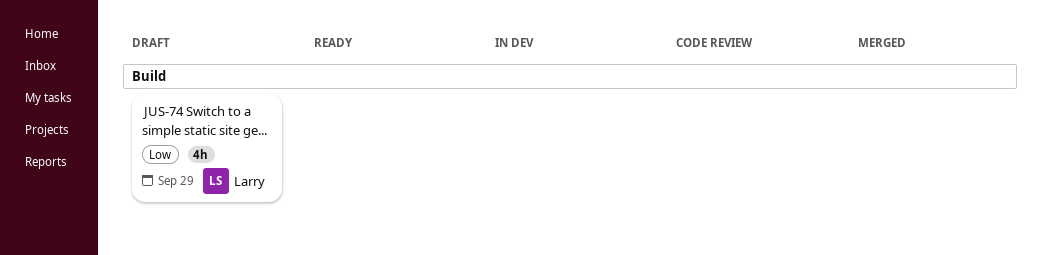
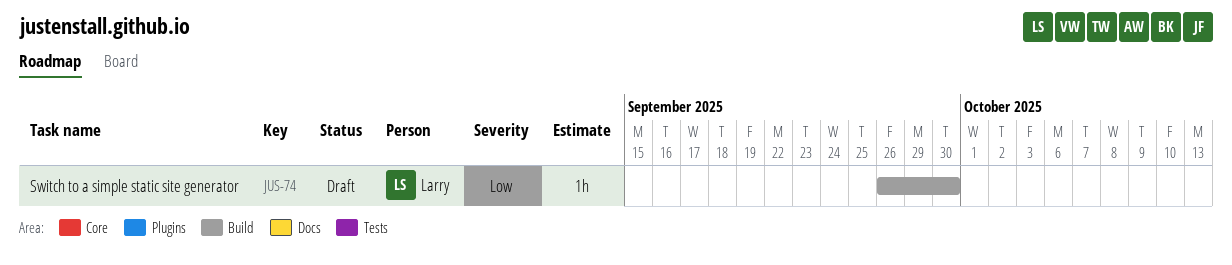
JUS-74, estimate: 4h -> 1h
JUS-74, due: Sep 29 -> Sep 30

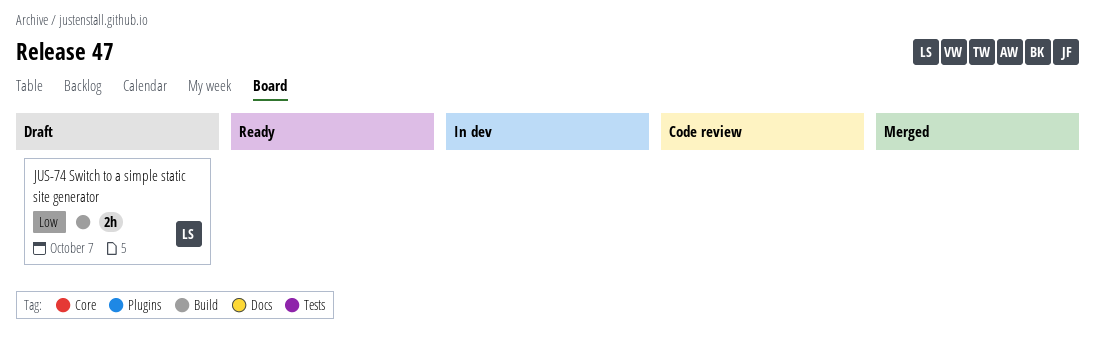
JUS-74, estimate: 1h -> 2h
JUS-74, due: Sep 30 -> Oct 7

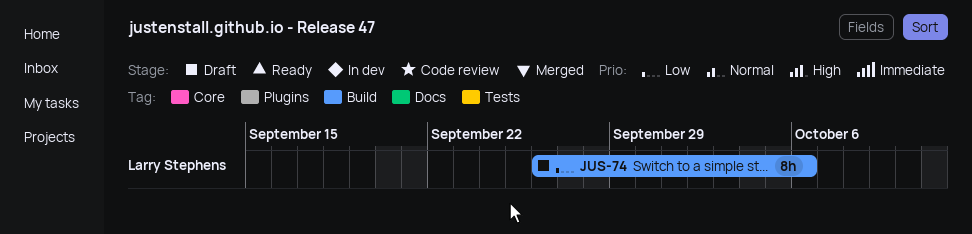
JUS-74, estimate: 2h -> 8h
JUS-74, due: Oct 7 -> Oct 6

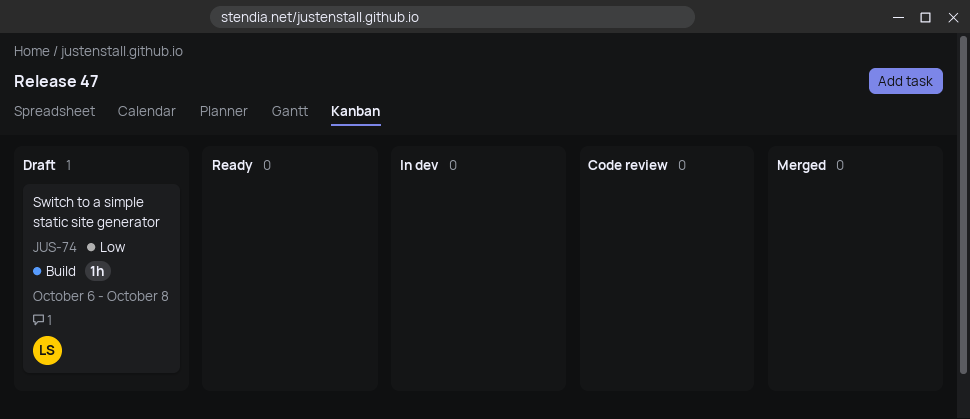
JUS-74, estimate: 8h -> 1h
JUS-74, start: Sep 26 -> Oct 6
JUS-74, due: Oct 6 -> Oct 8

